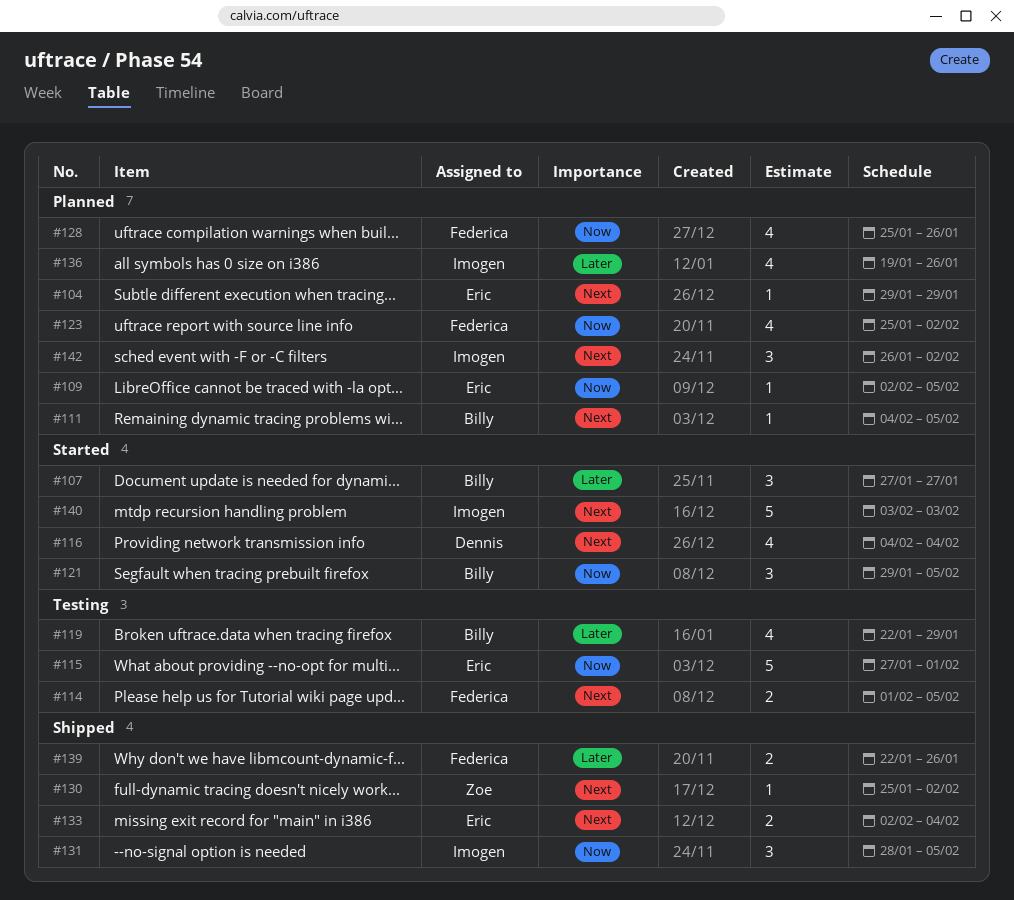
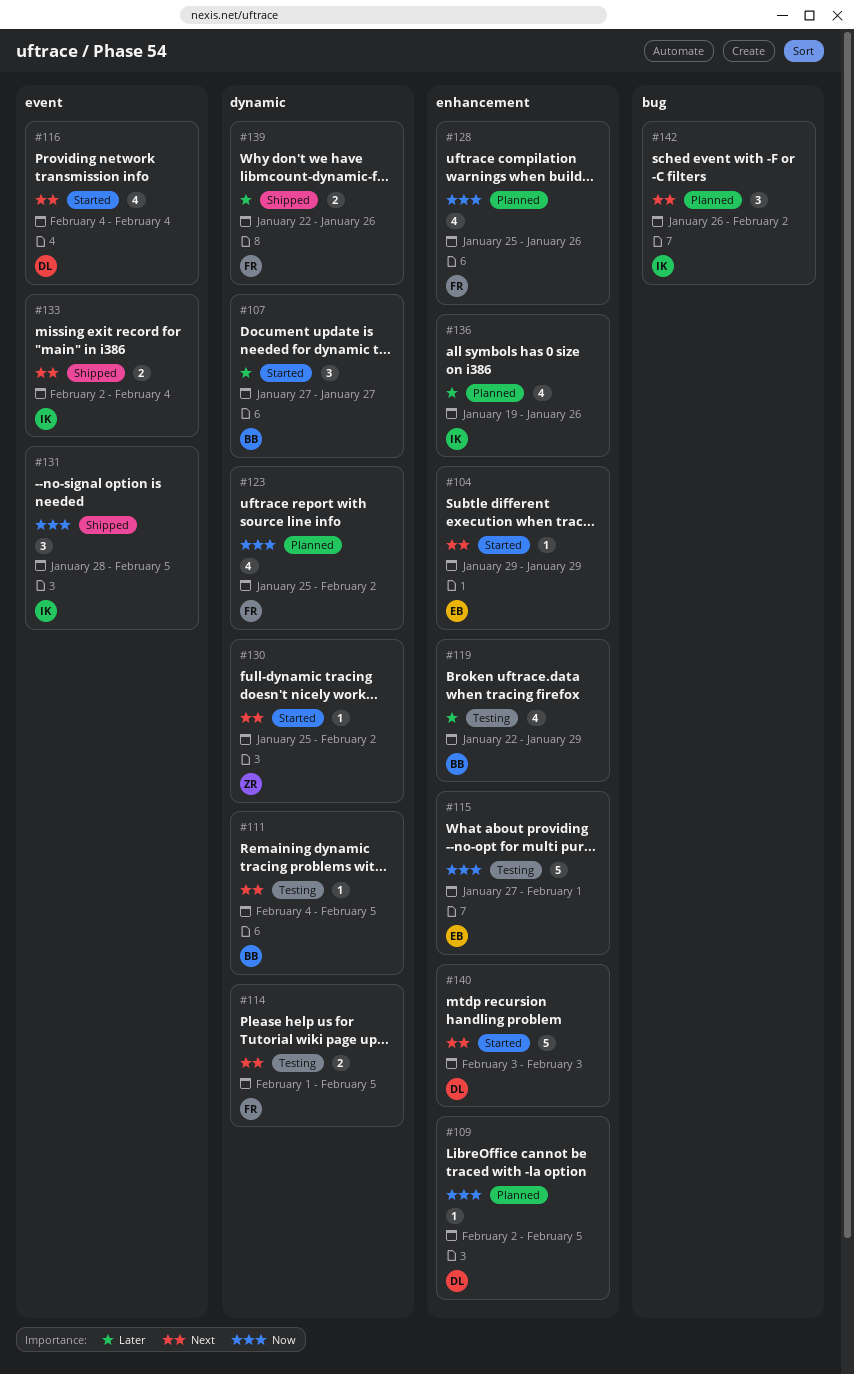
#104, status: Planned -> Started
#109, owner: Eric -> Dennis
#111, status: Planned -> Testing
#121: present -> none
#130, status: Shipped -> Started
#133, owner: Eric -> Imogen
#140, owner: Imogen -> Dennis

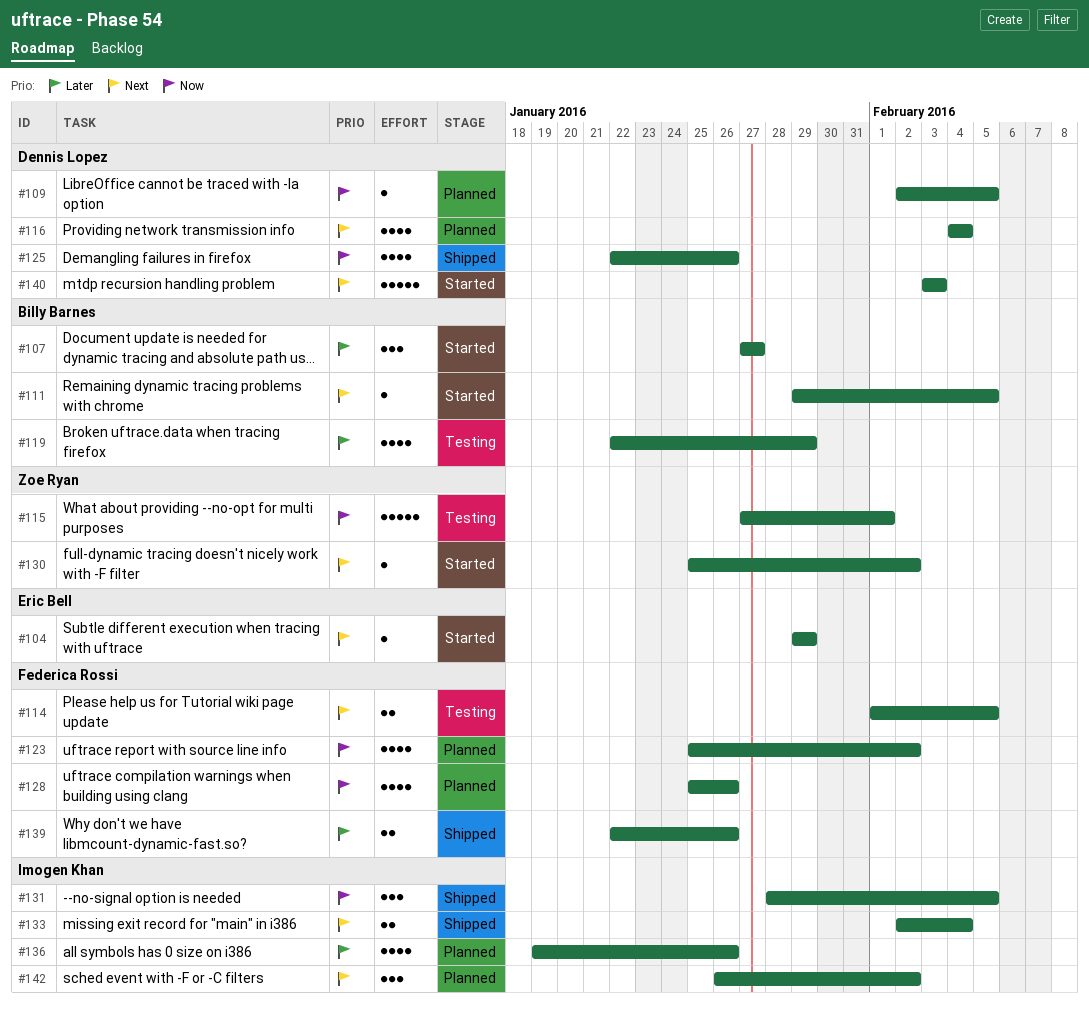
#111, status: Testing -> Started
#111, start: Feb 4 -> Jan 29
#115, owner: Eric Bell -> Zoe Ryan
#116, status: Started -> Planned
#125: none -> present

